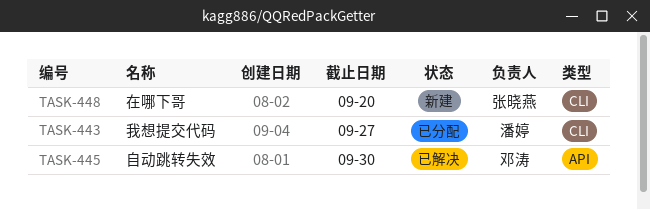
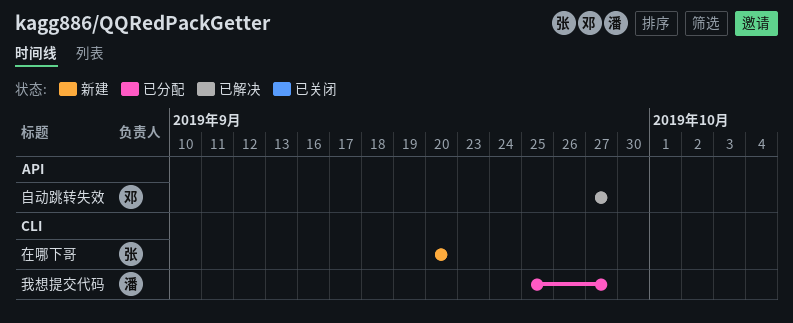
自动跳转失效, due: Sep 30 -> Sep 27

